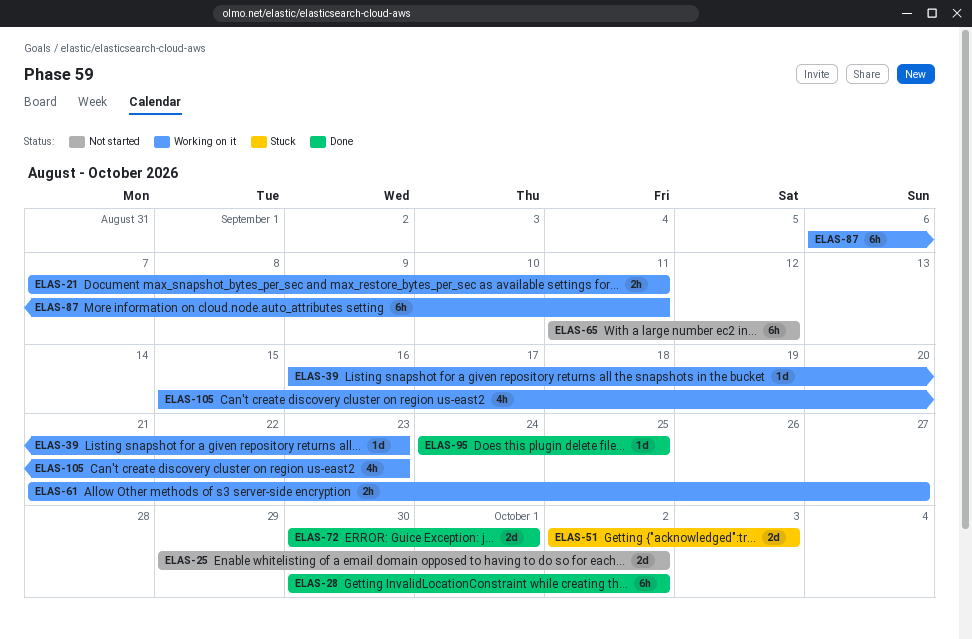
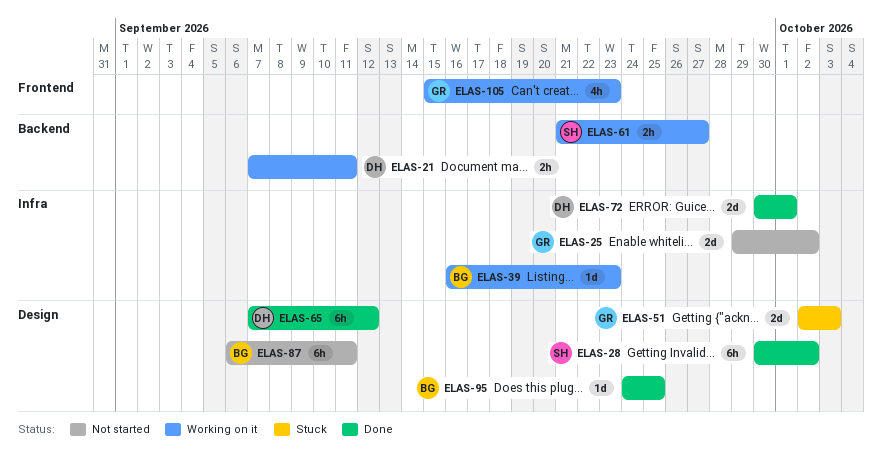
ELAS-65, status: Not started -> Done
ELAS-65, start: Sep 11 -> Sep 7
ELAS-87, status: Working on it -> Not started

